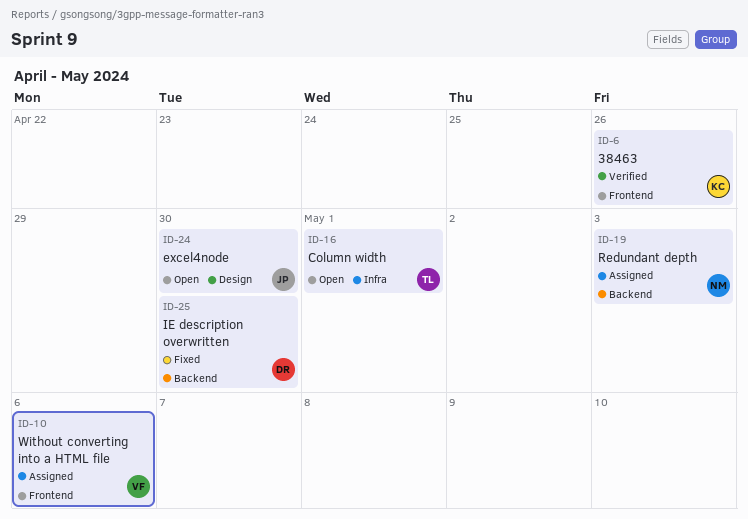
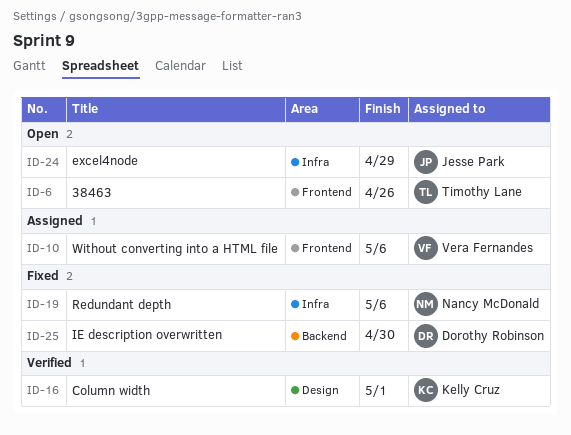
ID-6, status: Verified -> Open
ID-6, owner: Kelly Cruz -> Timothy Lane
ID-16, status: Open -> Verified
ID-16, owner: Timothy Lane -> Kelly Cruz
ID-16, label: Infra -> Design
ID-19, status: Assigned -> Fixed
ID-19, label: Backend -> Infra
ID-19, due: May 3 -> May 6
ID-24, label: Design -> Infra
ID-24, due: Apr 30 -> Apr 29

